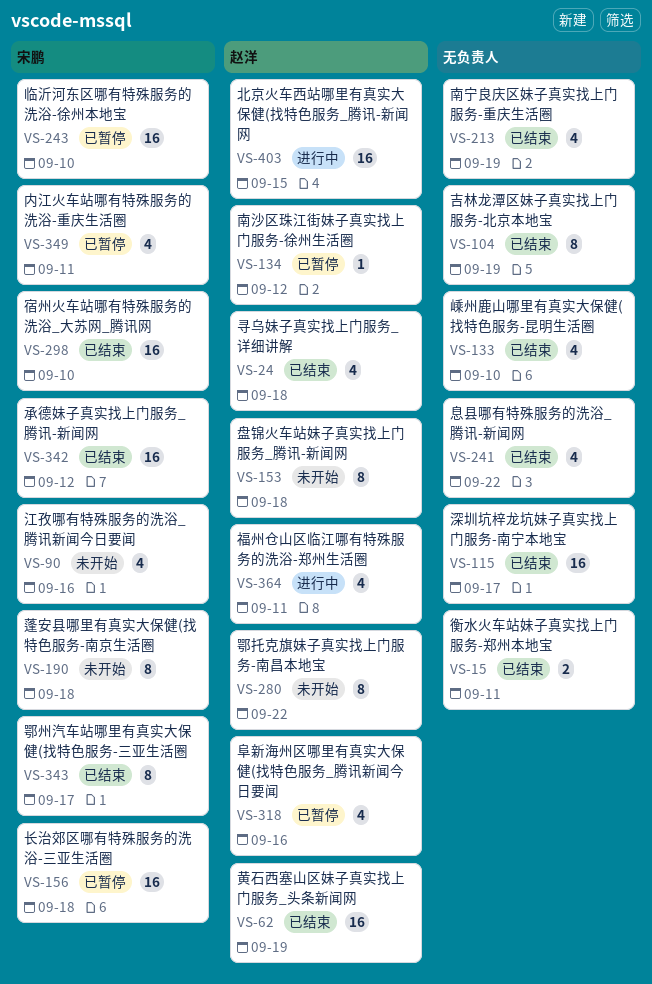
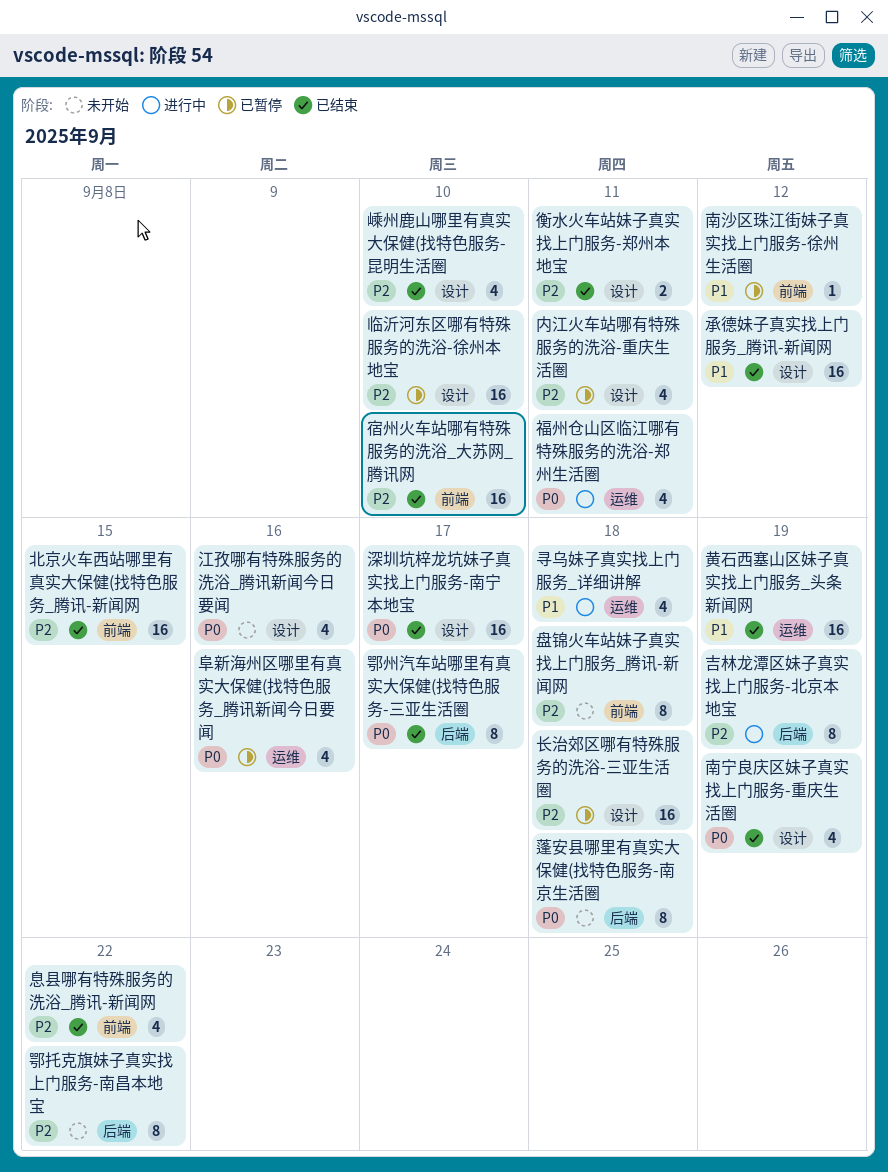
北京火车西站哪里有真实大保健(找特色服务_腾讯-新闻网, status: 进行中 -> 已结束
吉林龙潭区妹子真实找上门服务-北京本地宝, status: 已结束 -> 进行中
寻乌妹子真实找上门服务_详细讲解, status: 已结束 -> 进行中

